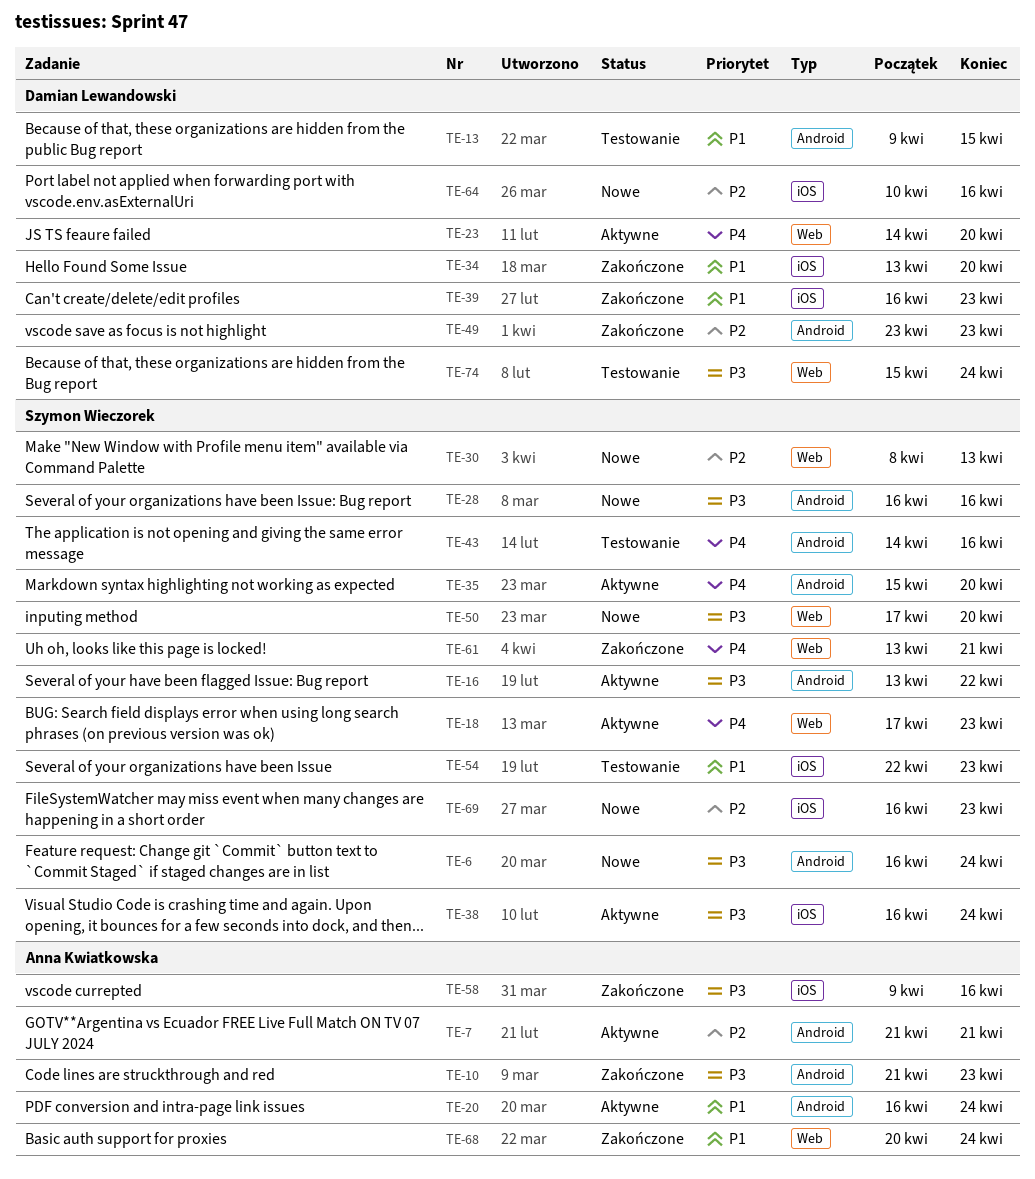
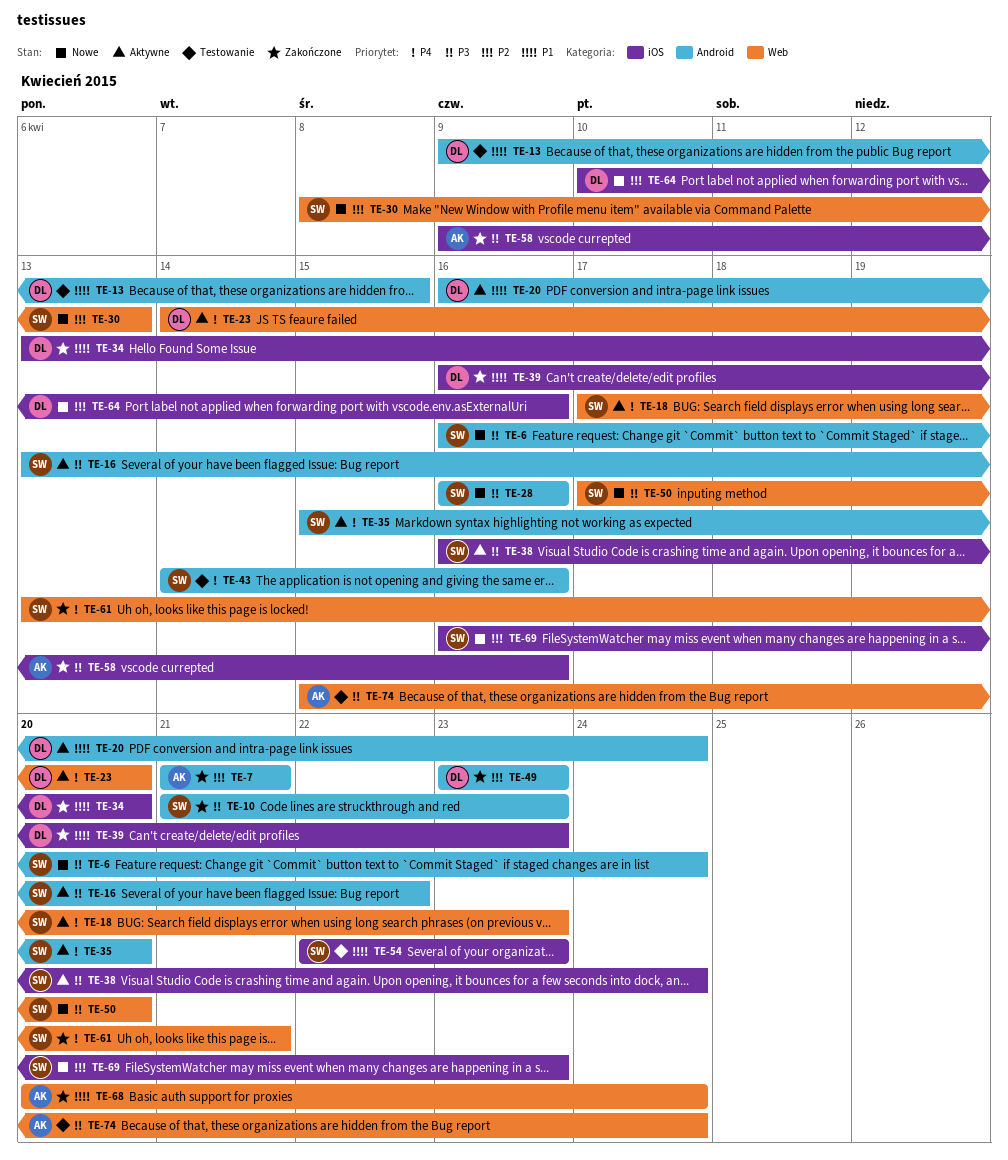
TE-7, status: Aktywne -> Zakończone
TE-10, owner: Anna Kwiatkowska -> Szymon Wieczorek
TE-20, owner: Anna Kwiatkowska -> Damian Lewandowski
TE-74, owner: Damian Lewandowski -> Anna Kwiatkowska

